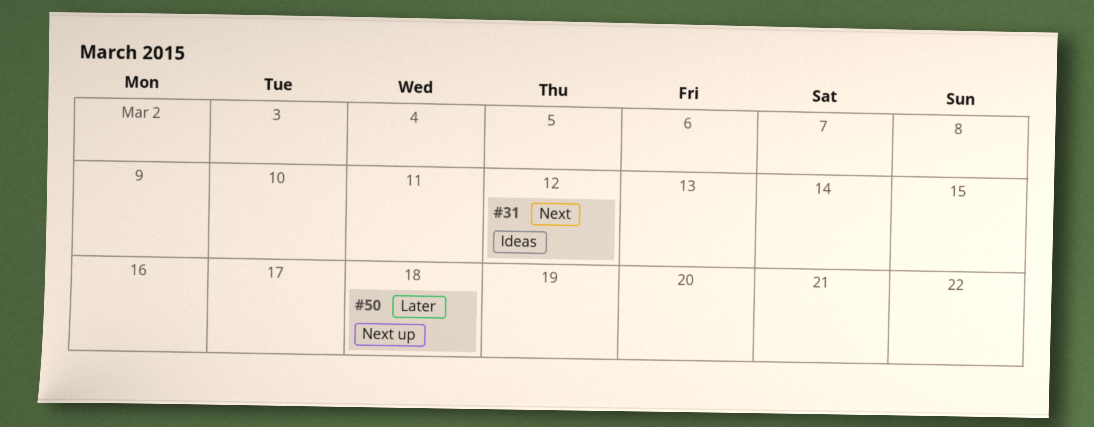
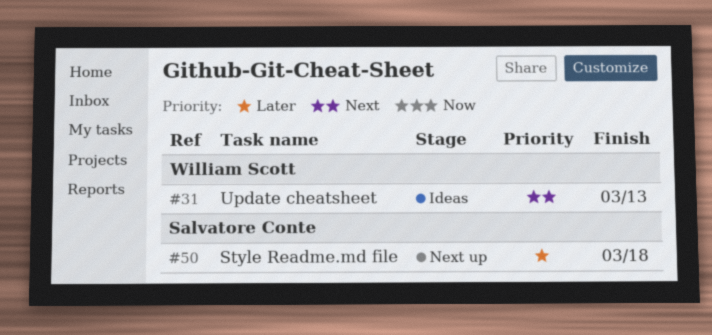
#31, due: Mar 12 -> Mar 13

